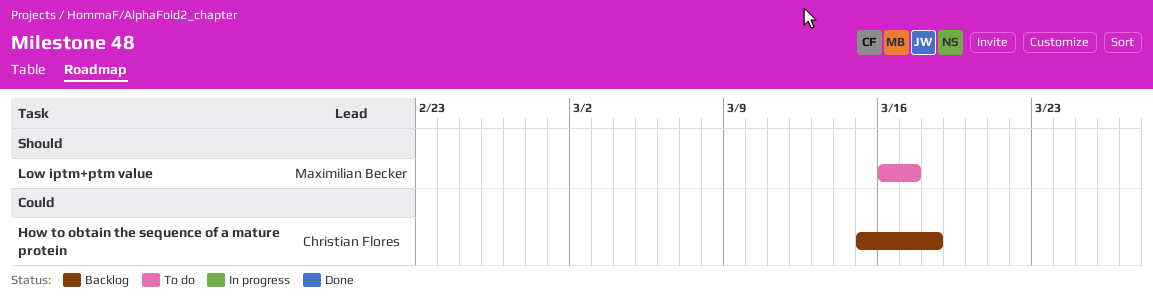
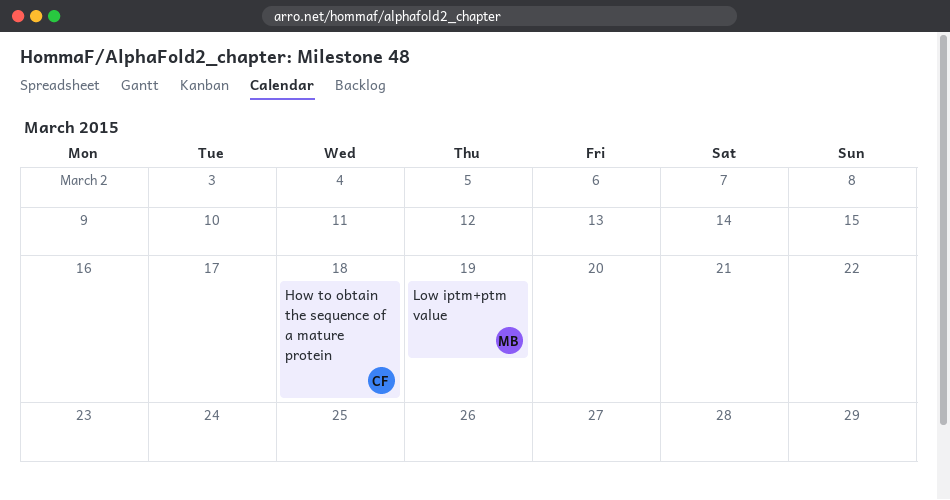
Low iptm+ptm value, due: Mar 17 -> Mar 19

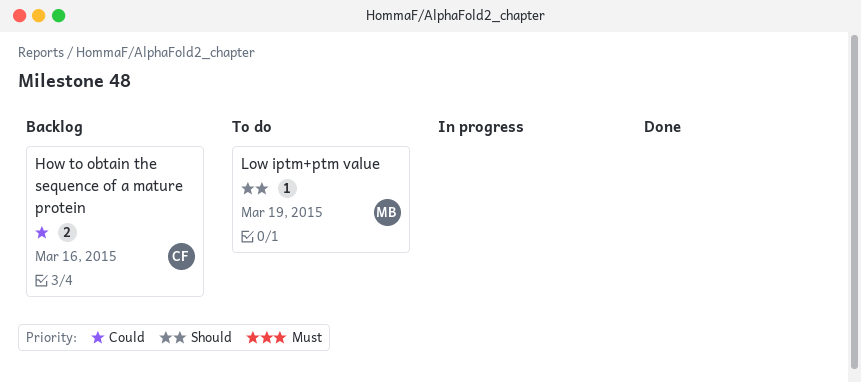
How to obtain the sequence of a mature protein, due: Mar 18 -> Mar 16

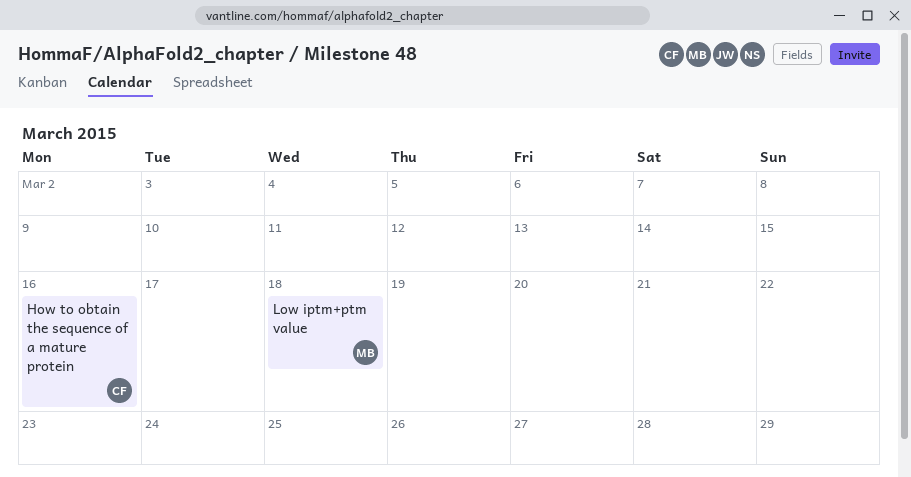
Low iptm+ptm value, due: Mar 19 -> Mar 18

